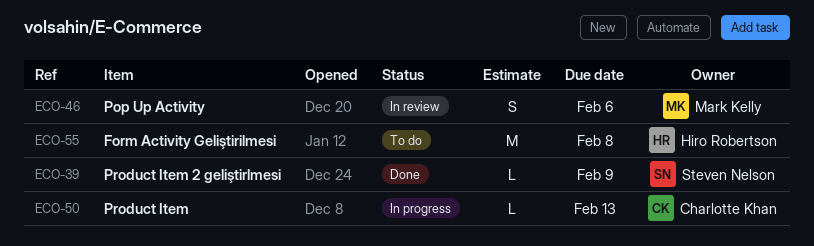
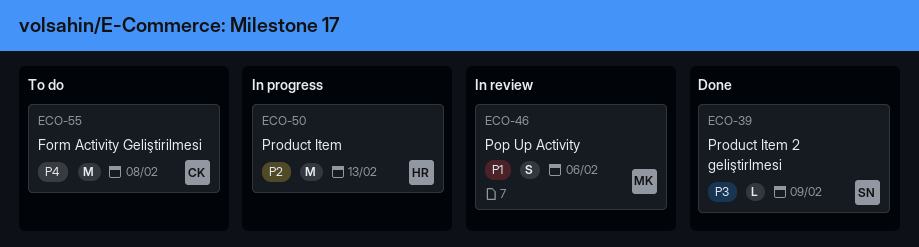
ECO-50, owner: Charlotte Khan -> Hiro Robertson
ECO-50, estimate: L -> M
ECO-55, owner: Hiro Robertson -> Charlotte Khan

